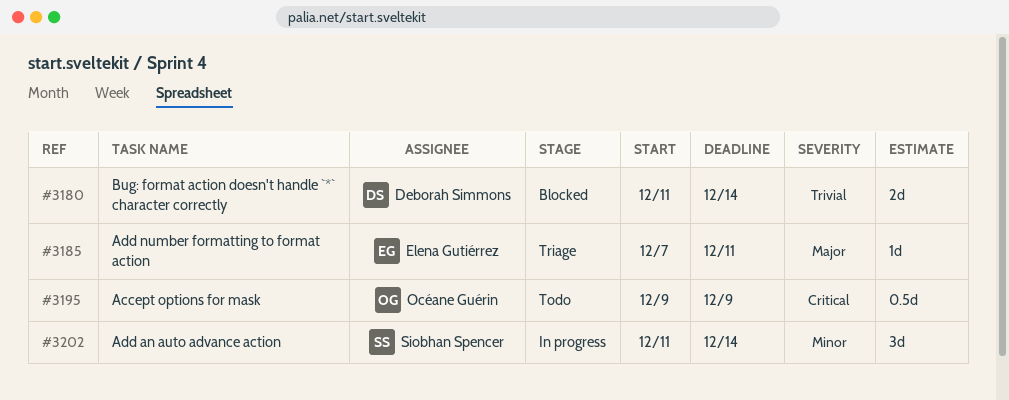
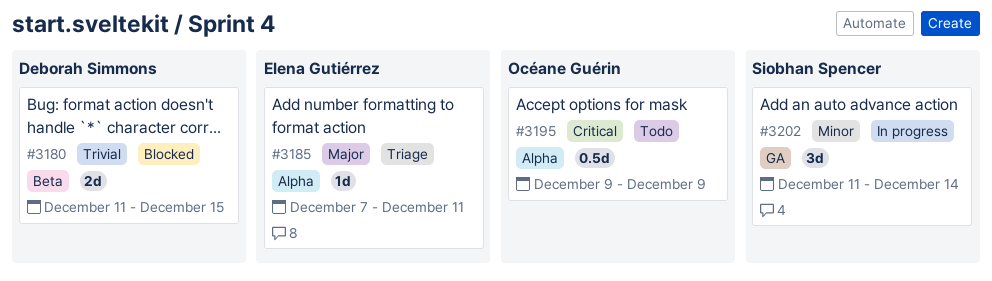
#3180, due: Dec 14 -> Dec 15

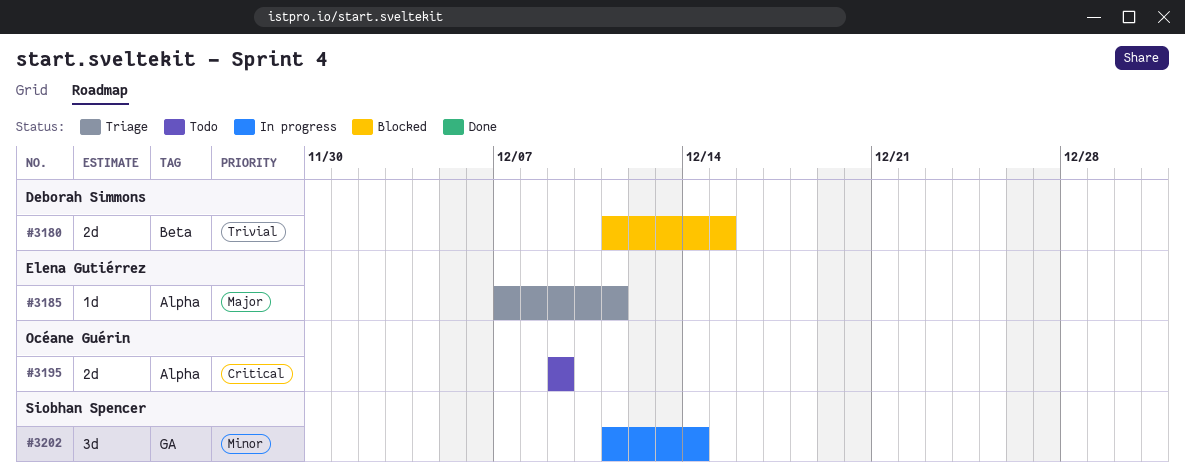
#3195, estimate: 0.5d -> 2d

